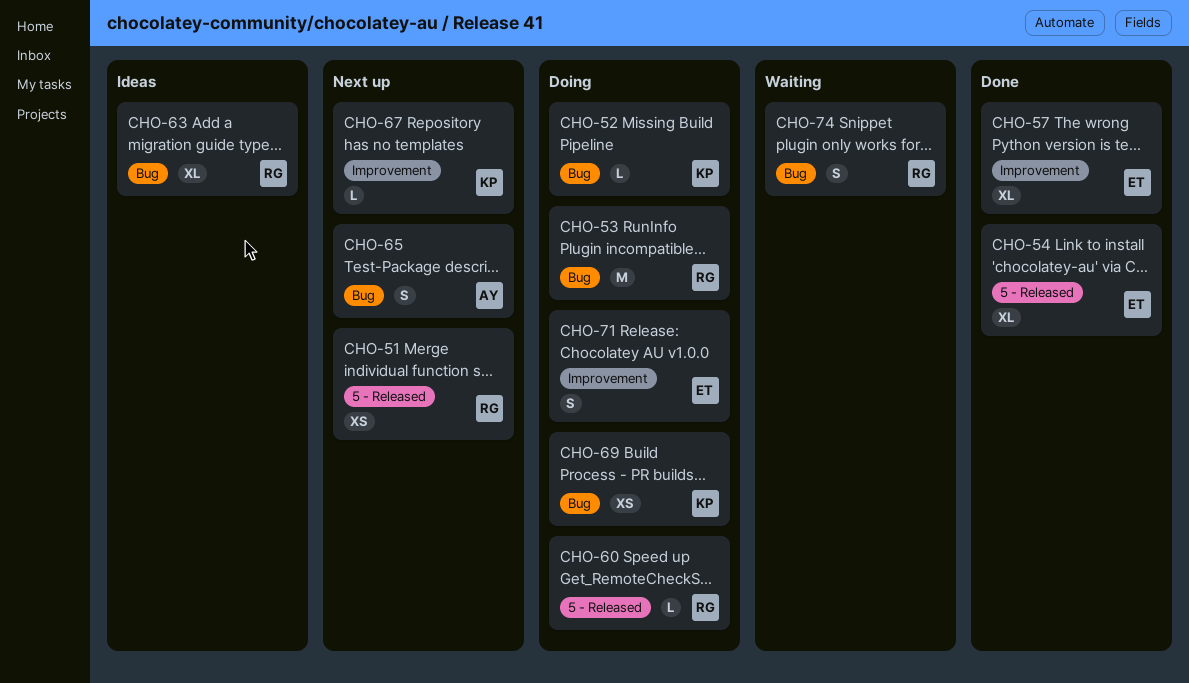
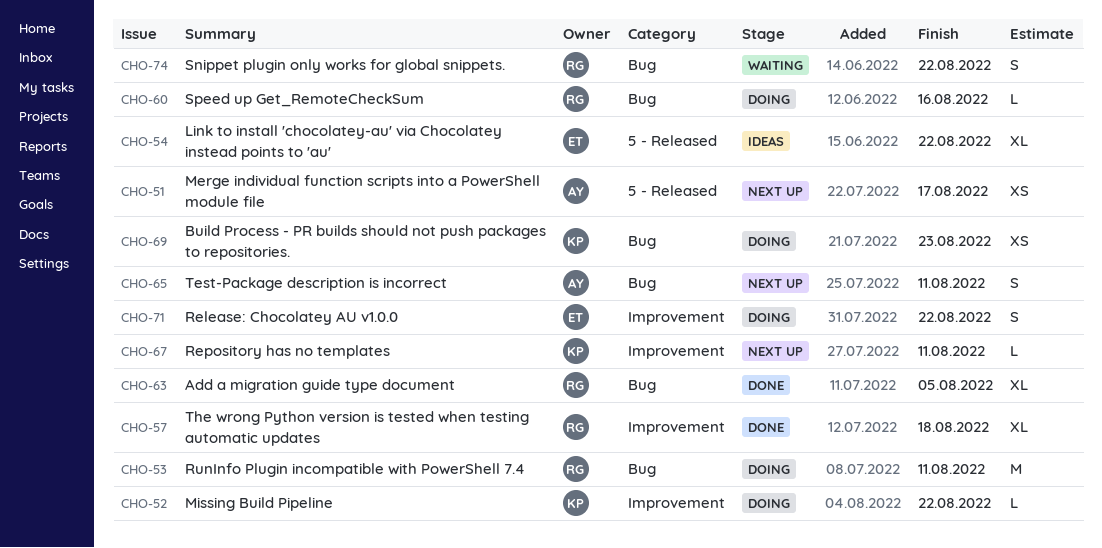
CHO-51, owner: RG -> AY
CHO-52, label: Bug -> Improvement
CHO-54, status: Done -> Ideas
CHO-57, owner: ET -> RG
CHO-60, label: 5 - Released -> Bug
CHO-63, status: Ideas -> Done

